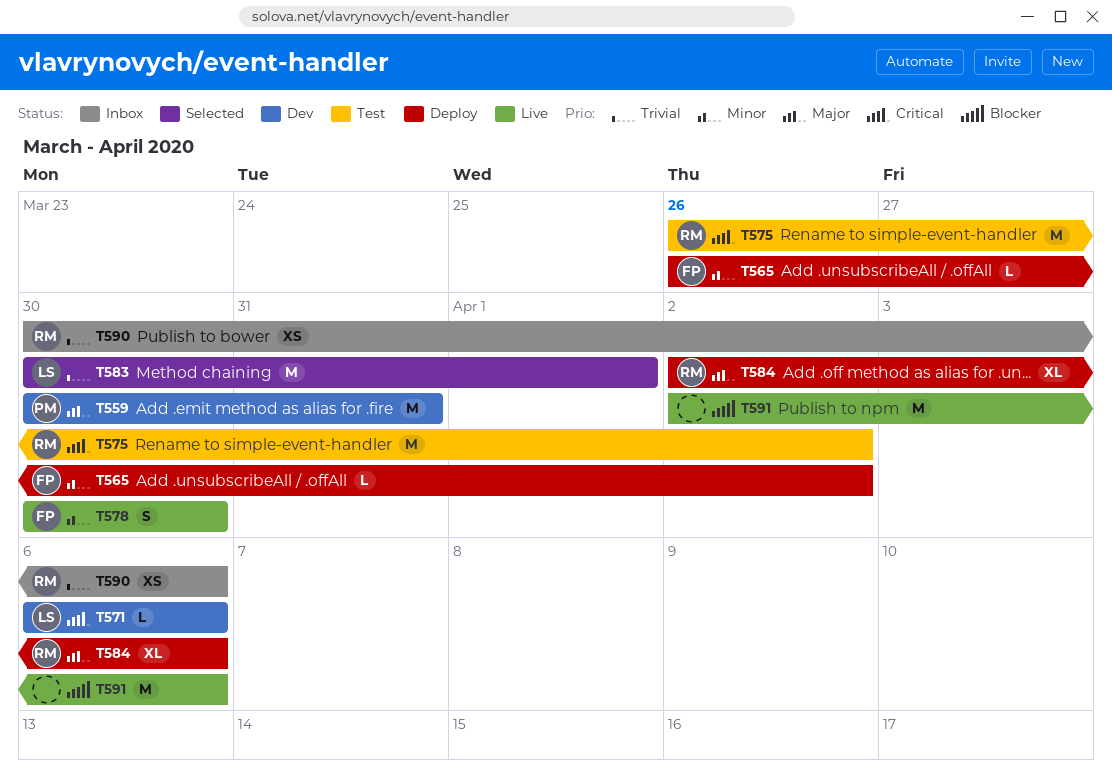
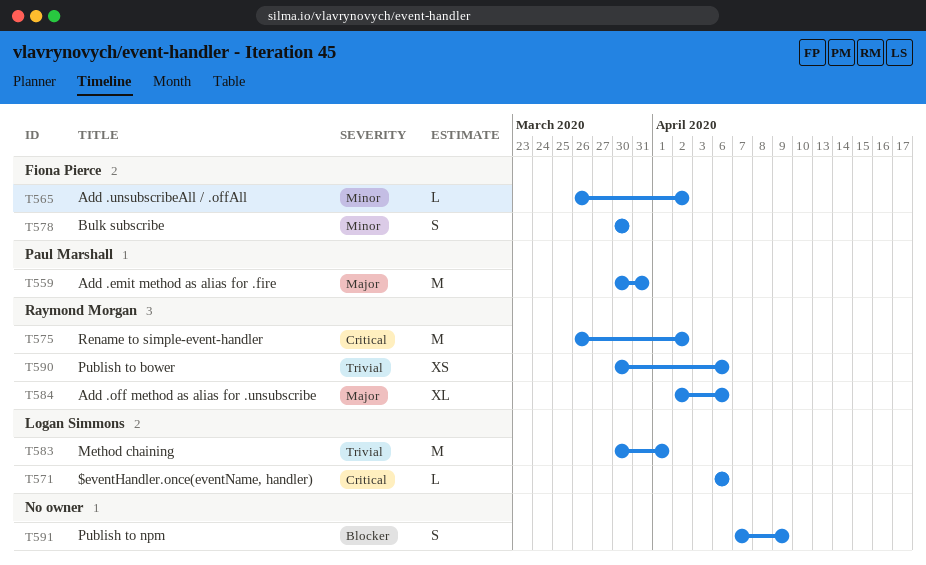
T591, estimate: M -> S
T591, start: Apr 2 -> Apr 7
T591, due: Apr 6 -> Apr 9

